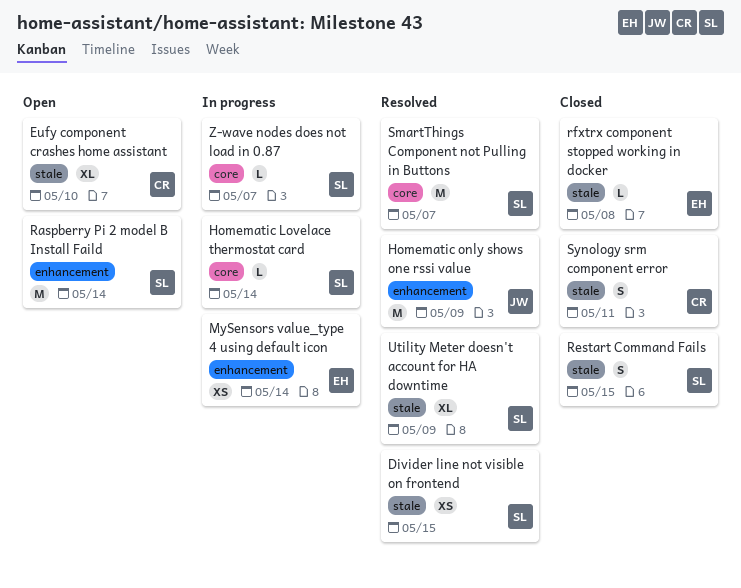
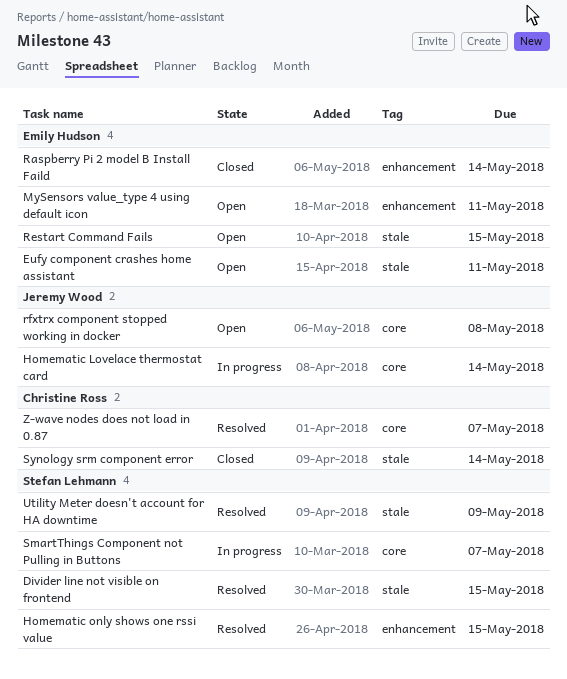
Eufy component crashes home assistant, owner: Christine Ross -> Emily Hudson
Eufy component crashes home assistant, due: May 10 -> May 11
Homematic Lovelace thermostat card, owner: Stefan Lehmann -> Jeremy Wood
Homematic only shows one rssi value, owner: Jeremy Wood -> Stefan Lehmann
Homematic only shows one rssi value, due: May 9 -> May 15
MySensors value_type 4 using default icon, status: In progress -> Open
MySensors value_type 4 using default icon, due: May 14 -> May 11
Raspberry Pi 2 model B Install Faild, status: Open -> Closed
Raspberry Pi 2 model B Install Faild, owner: Stefan Lehmann -> Emily Hudson
Restart Command Fails, status: Closed -> Open
Restart Command Fails, owner: Stefan Lehmann -> Emily Hudson
rfxtrx component stopped working in docker, status: Closed -> Open
rfxtrx component stopped working in docker, owner: Emily Hudson -> Jeremy Wood
rfxtrx component stopped working in docker, label: stale -> core
SmartThings Component not Pulling in Buttons, status: Resolved -> In progress
Synology srm component error, due: May 11 -> May 14
Z-wave nodes does not load in 0.87, status: In progress -> Resolved
Z-wave nodes does not load in 0.87, owner: Stefan Lehmann -> Christine Ross

